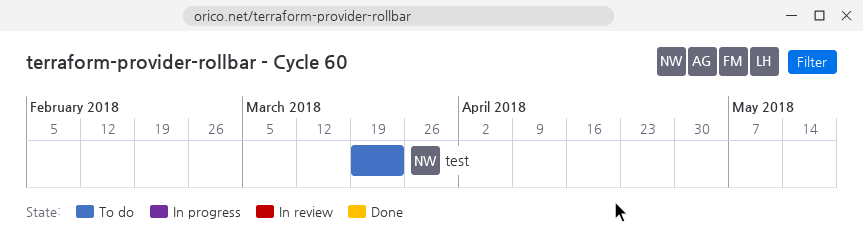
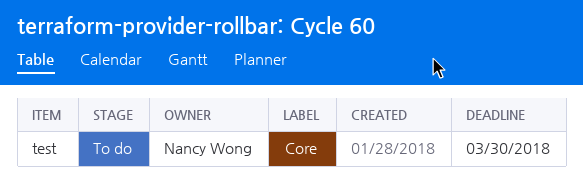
test, due: Mar 23 -> Mar 30

